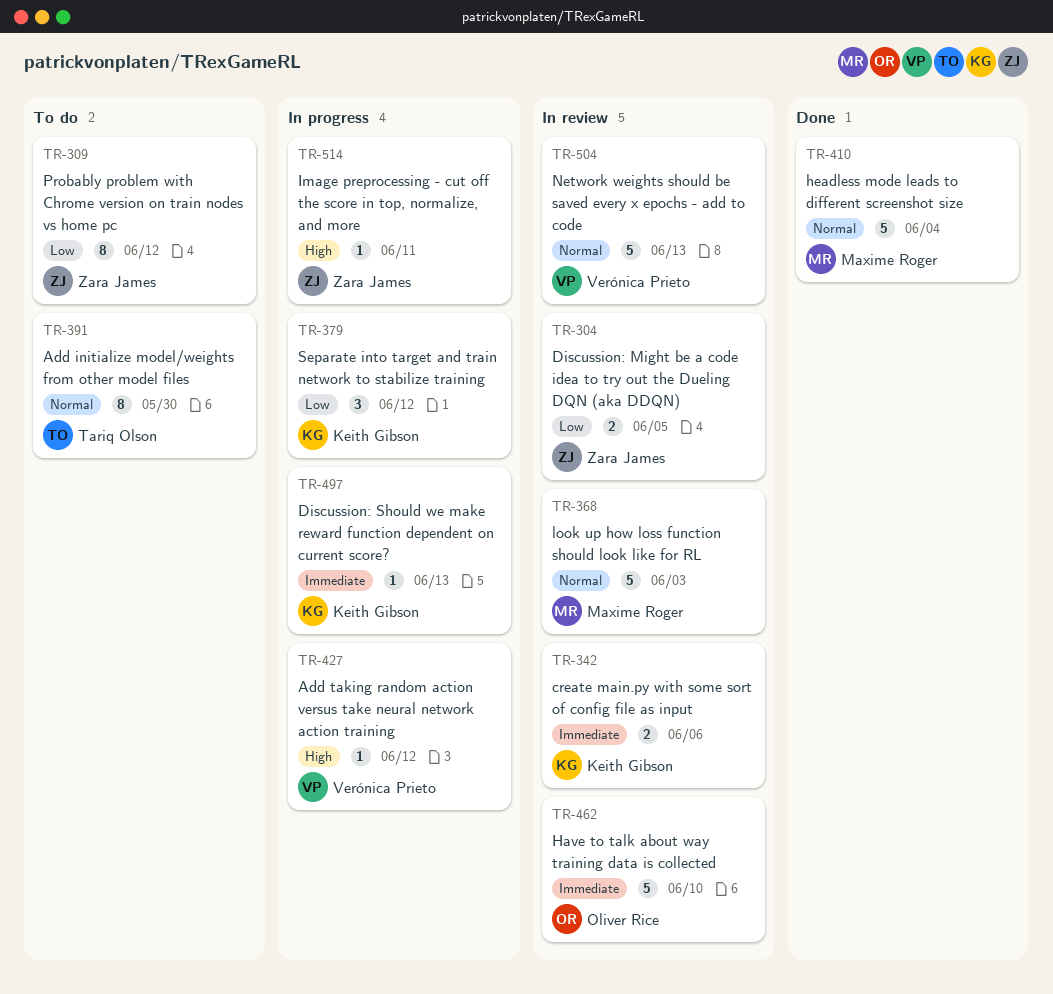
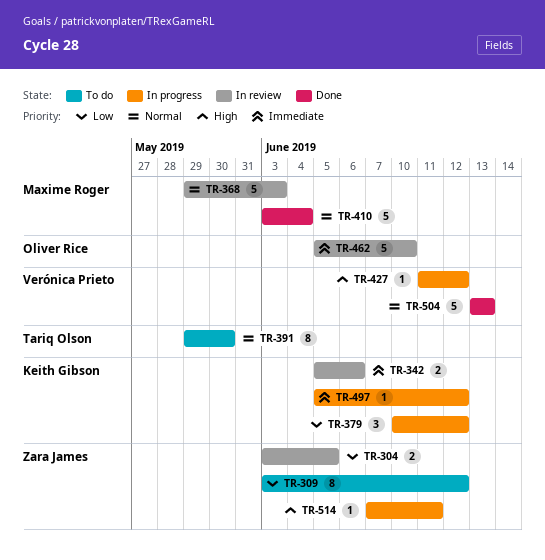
TR-497, due: Jun 13 -> Jun 12
TR-504, status: In review -> Done

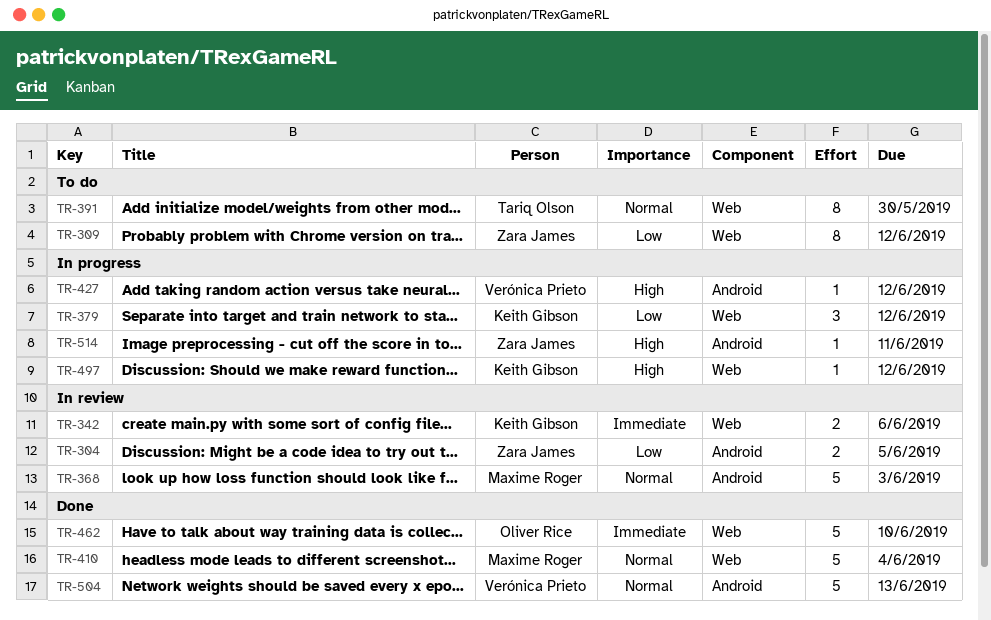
TR-462, status: In review -> Done
TR-497, priority: Immediate -> High

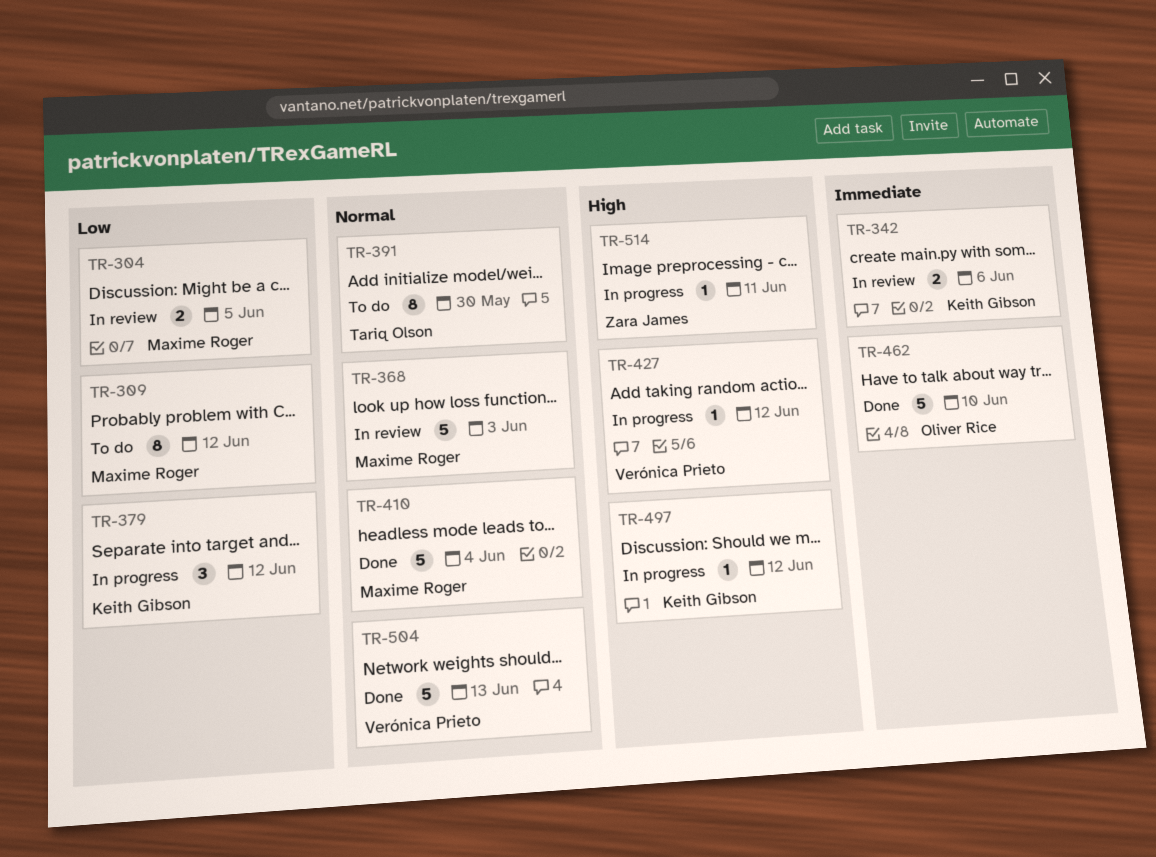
TR-304, owner: Zara James -> Maxime Roger
TR-309, owner: Zara James -> Maxime Roger

